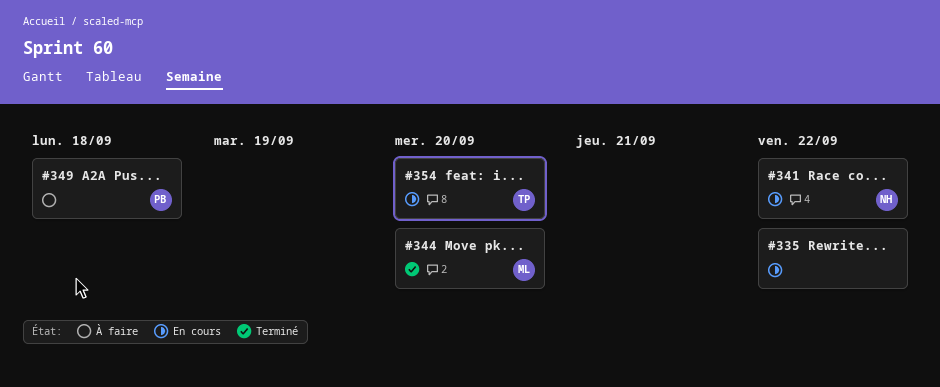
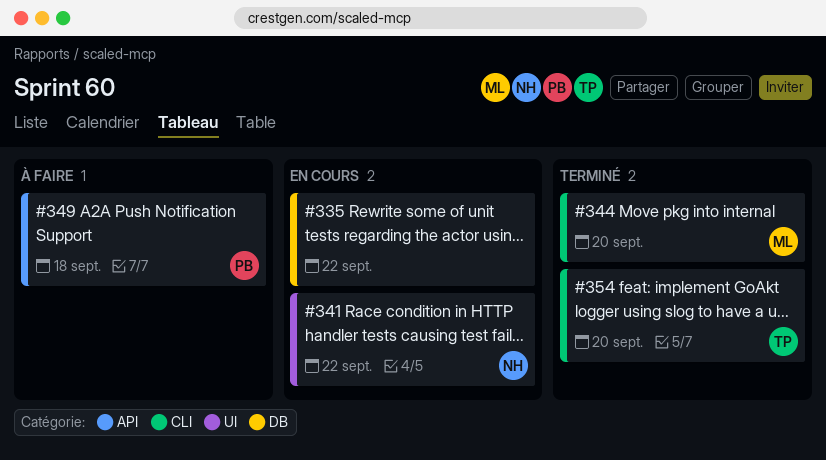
#354, status: En cours -> Terminé

